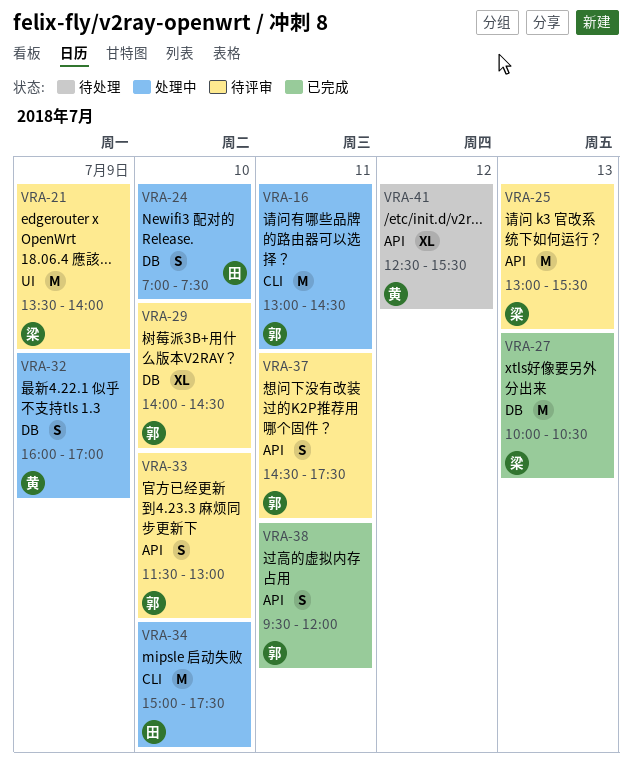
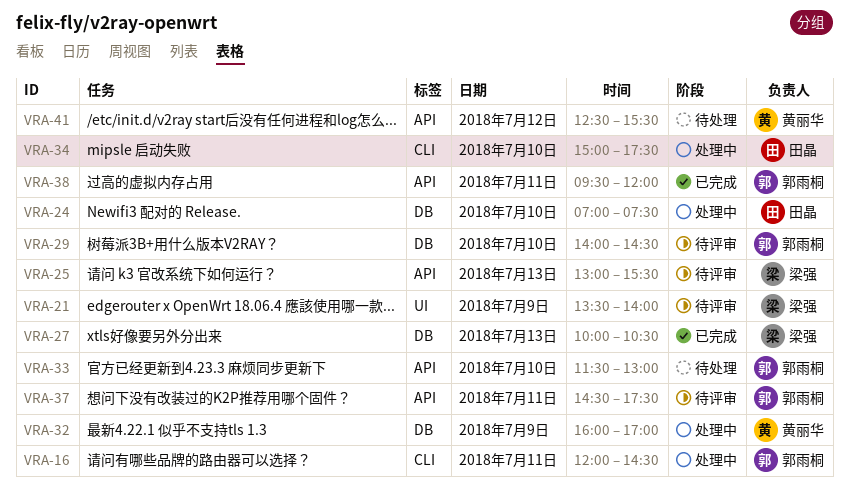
VRA-16, begins: 13:00 -> 12:00
VRA-33, status: 待评审 -> 待处理

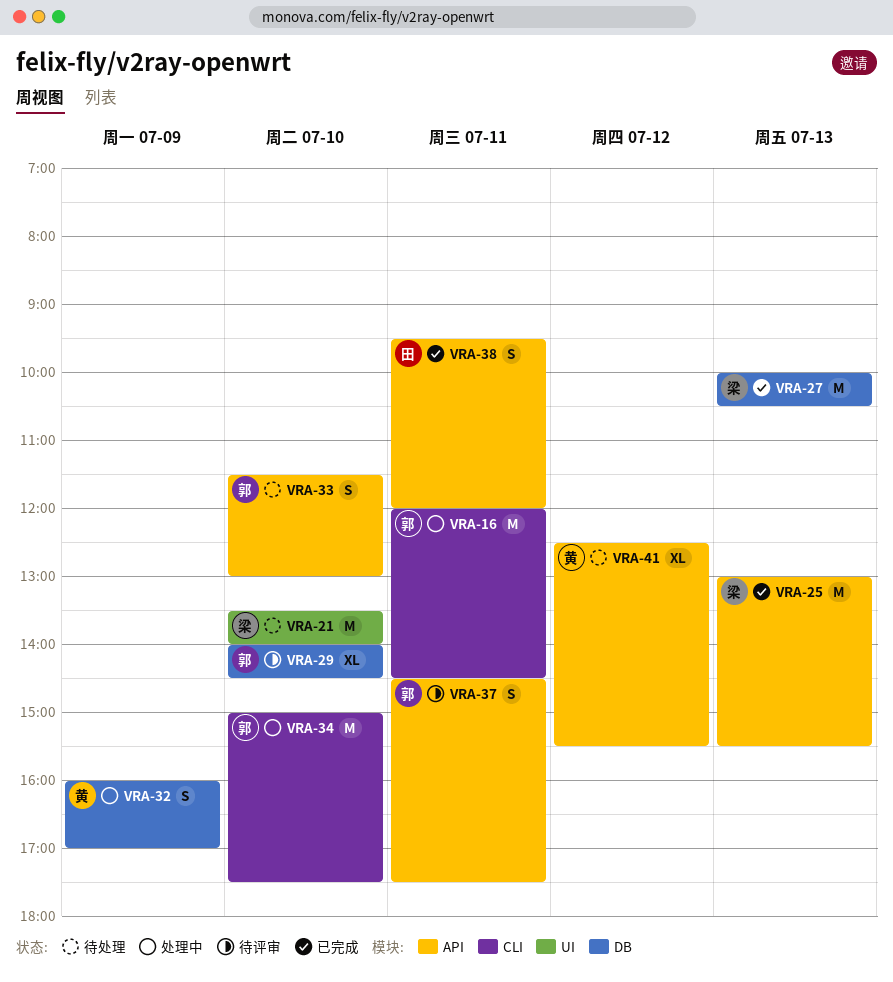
VRA-21, status: 待评审 -> 待处理
VRA-21, day: Jul 9 -> Jul 10
VRA-24: present -> none
VRA-25, status: 待评审 -> 已完成
VRA-34, owner: 田晶 -> 郭雨桐
VRA-38, owner: 郭雨桐 -> 田晶

